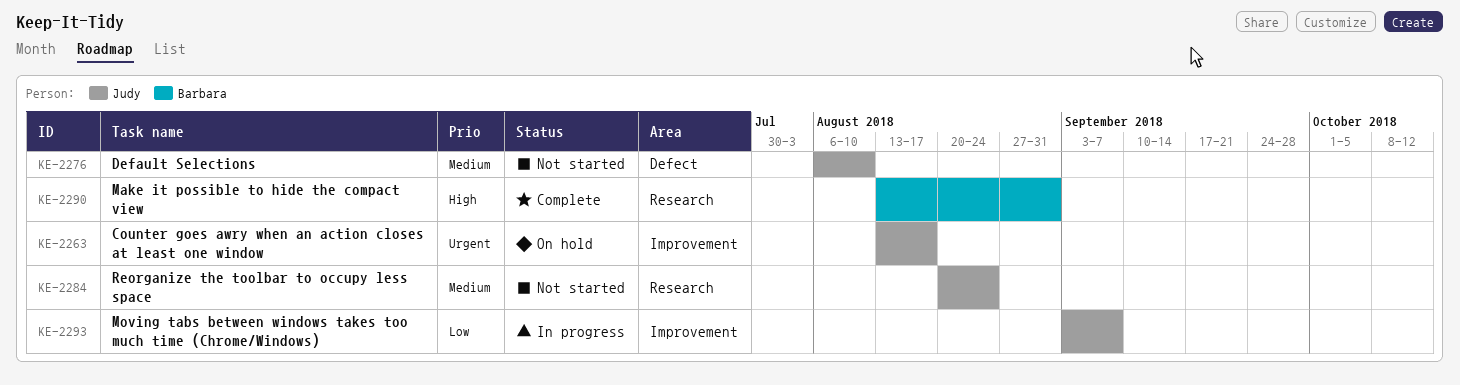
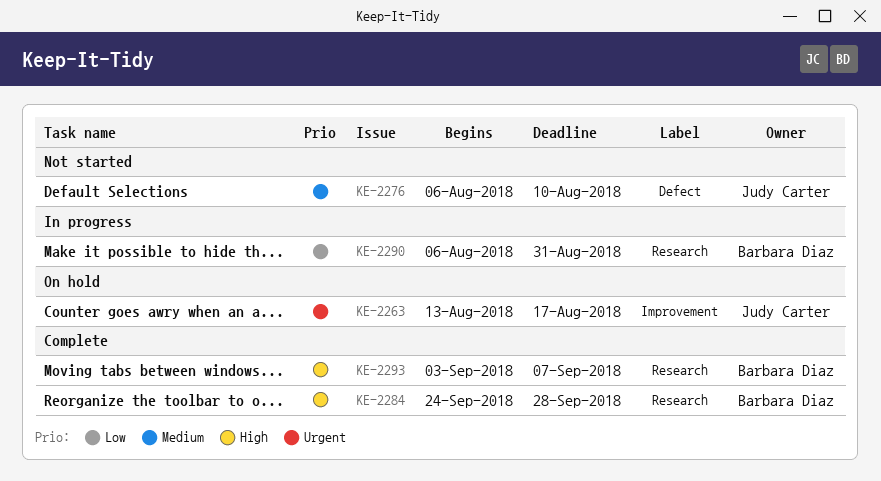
KE-2284, status: Not started -> Complete
KE-2284, owner: Judy Carter -> Barbara Diaz
KE-2284, priority: Medium -> High
KE-2284, start: Aug 20 -> Sep 24
KE-2284, due: Aug 24 -> Sep 28
KE-2290, status: Complete -> In progress
KE-2290, priority: High -> Low
KE-2290, start: Aug 13 -> Aug 6
KE-2293, status: In progress -> Complete
KE-2293, owner: Judy Carter -> Barbara Diaz
KE-2293, priority: Low -> High
KE-2293, label: Improvement -> Research

